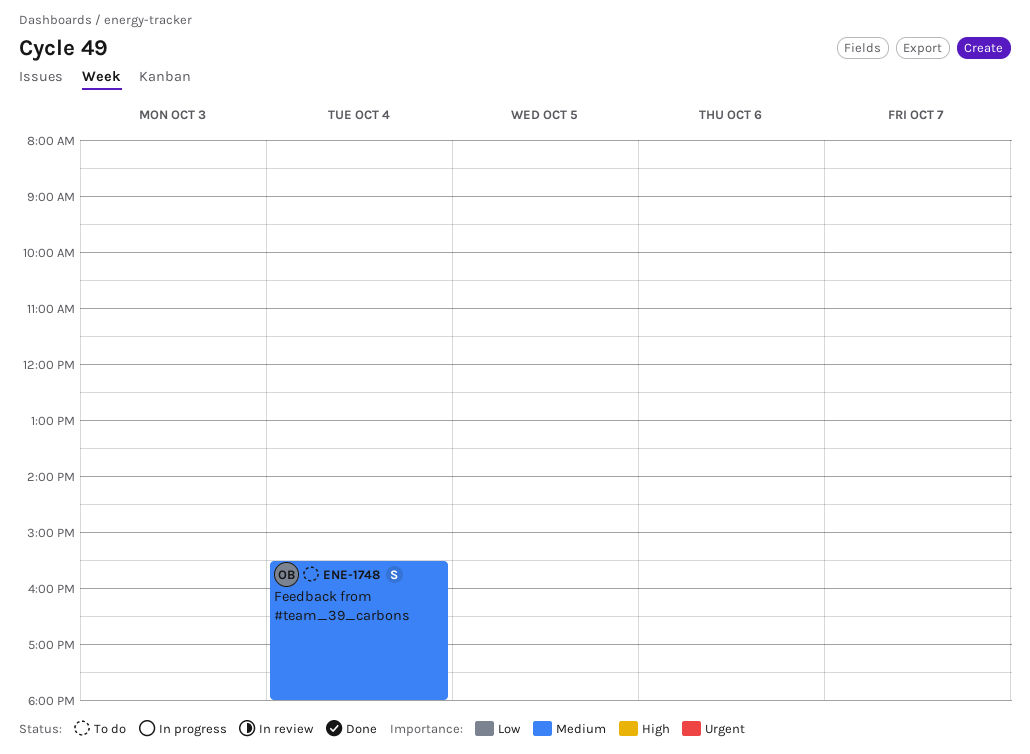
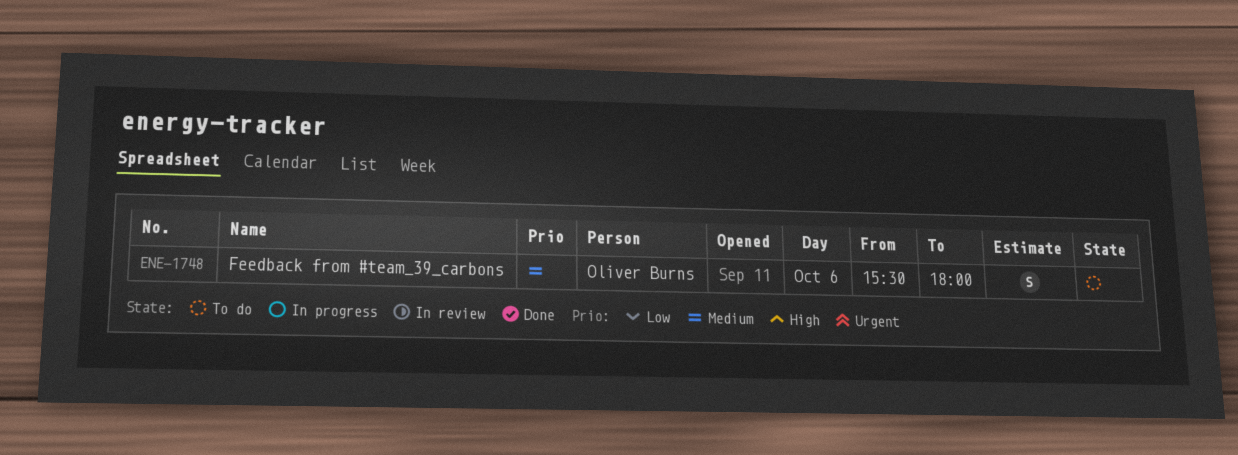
ENE-1748, day: Oct 4 -> Oct 6

